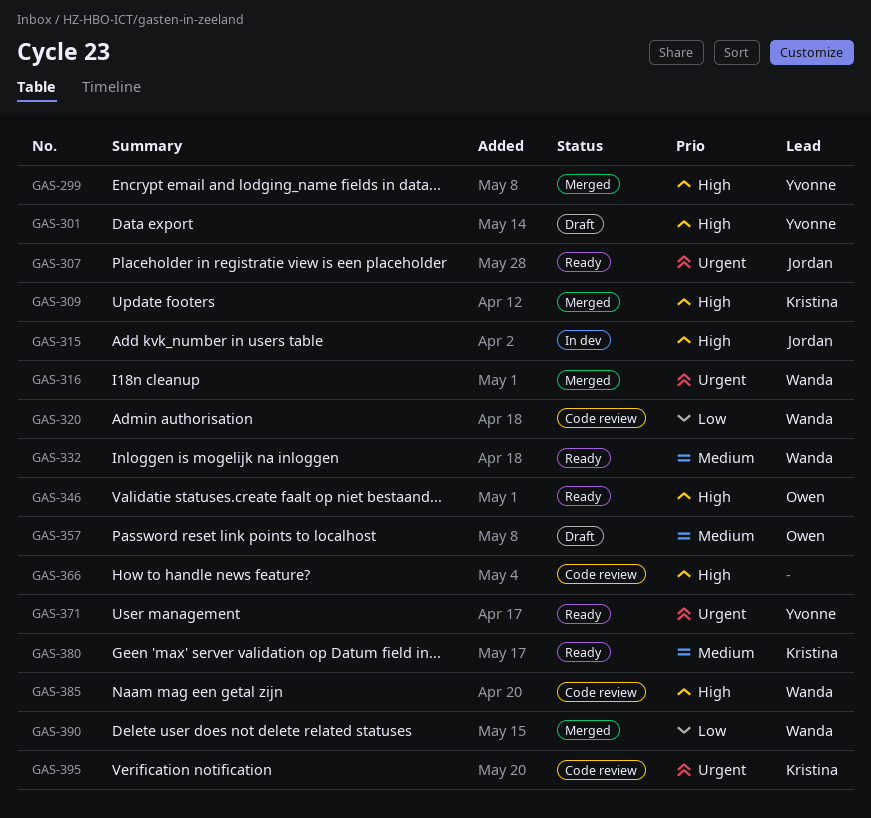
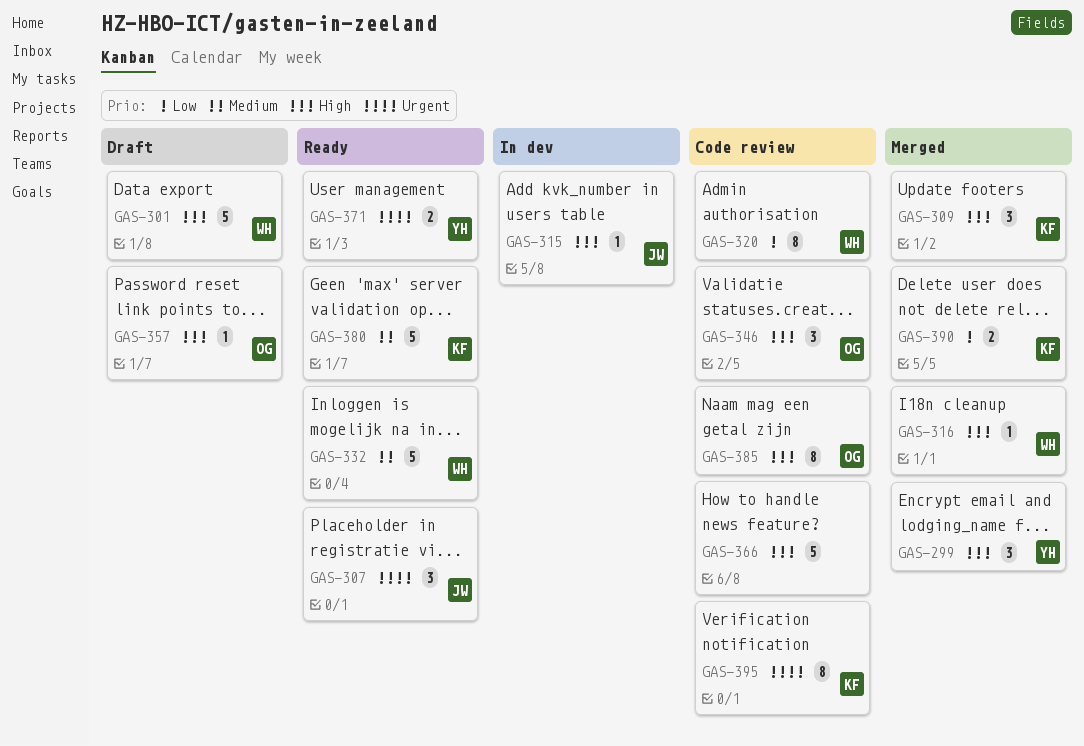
GAS-301, owner: Yvonne -> Wanda
GAS-316, priority: Urgent -> High
GAS-346, status: Ready -> Code review
GAS-357, priority: Medium -> High
GAS-385, owner: Wanda -> Owen
GAS-390, owner: Wanda -> Kristina

